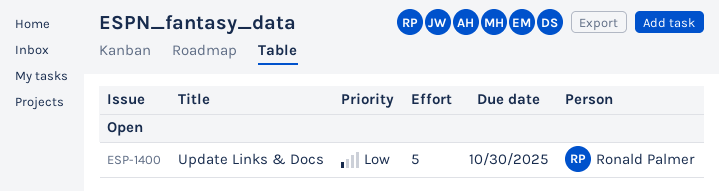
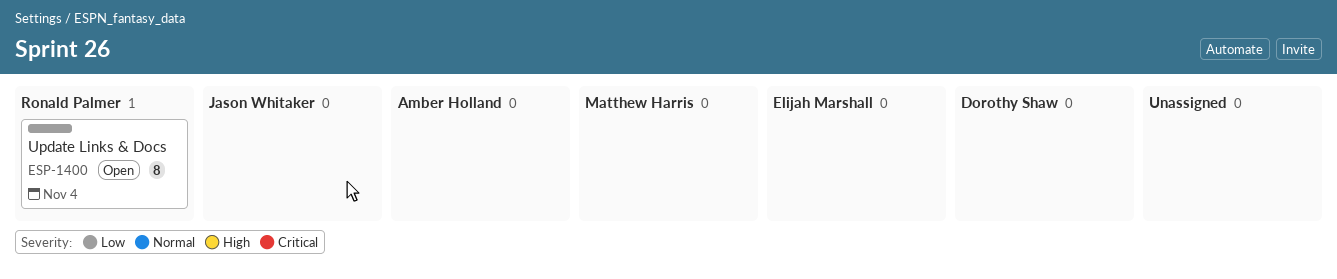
ESP-1400, estimate: 5 -> 8
ESP-1400, due: Oct 30 -> Nov 4

